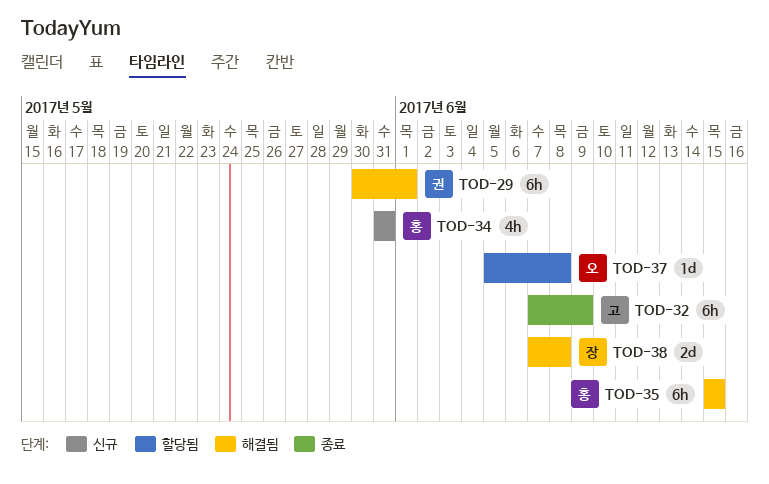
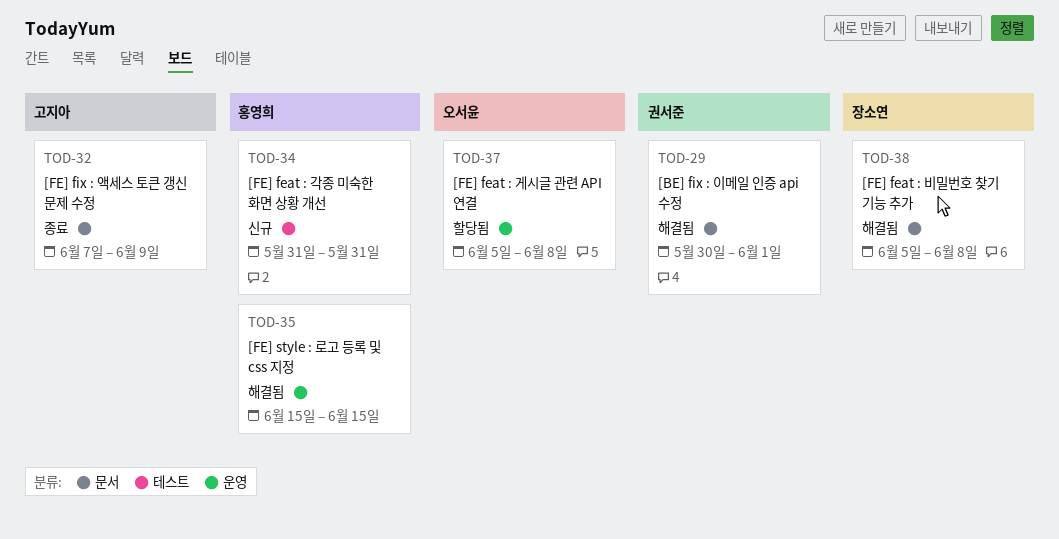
TOD-38, start: Jun 7 -> Jun 5

